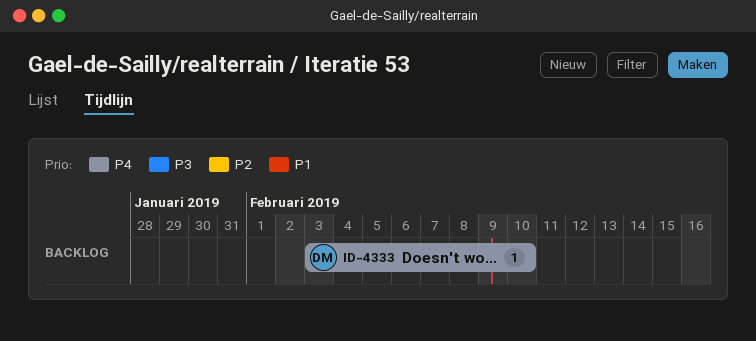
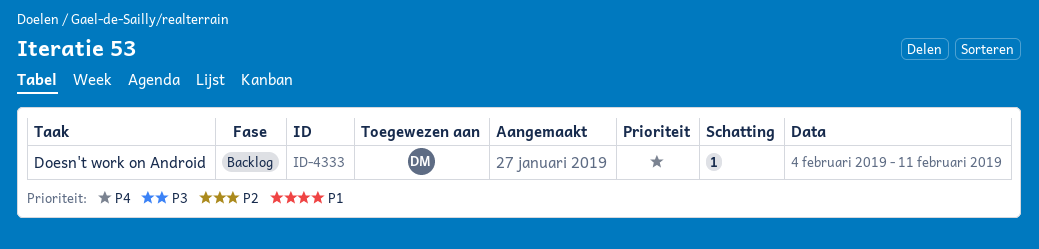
ID-4333, start: Feb 3 -> Feb 4
ID-4333, due: Feb 10 -> Feb 11

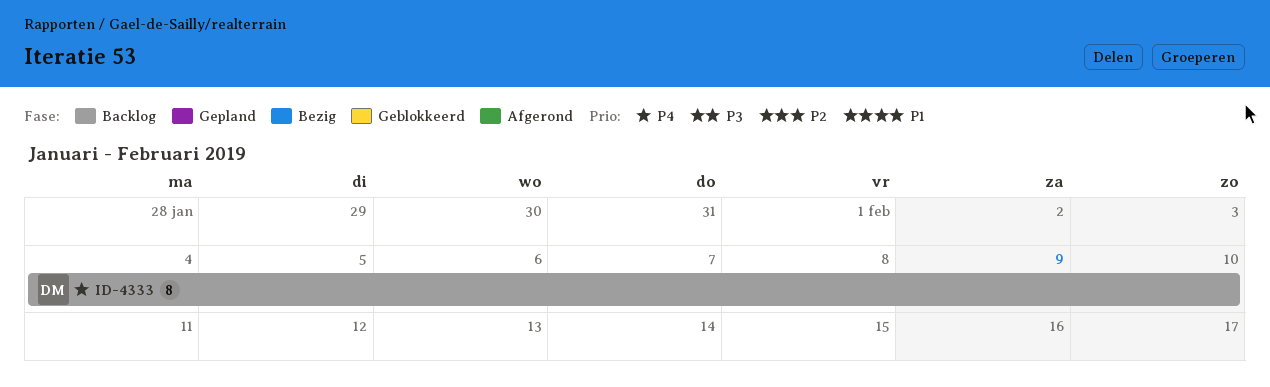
ID-4333, estimate: 1 -> 8
ID-4333, due: Feb 11 -> Feb 10

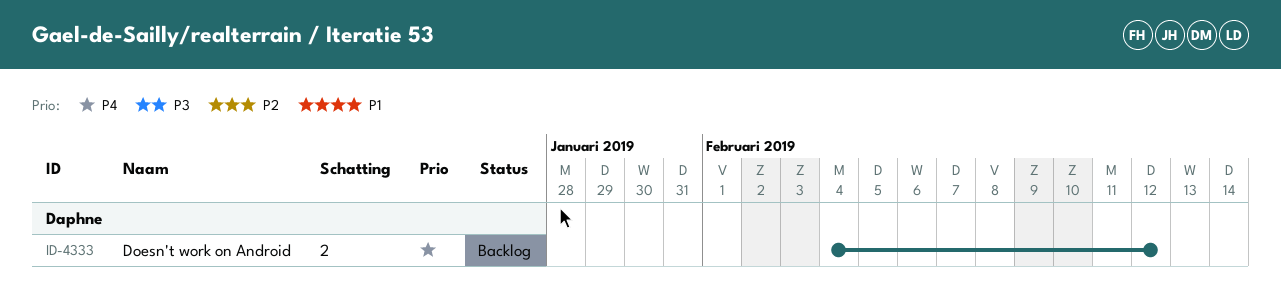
ID-4333, estimate: 8 -> 2
ID-4333, due: Feb 10 -> Feb 12

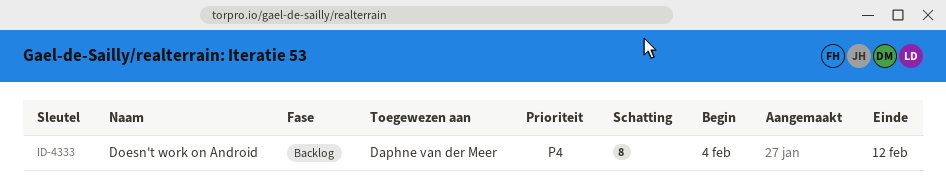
ID-4333, estimate: 2 -> 8

